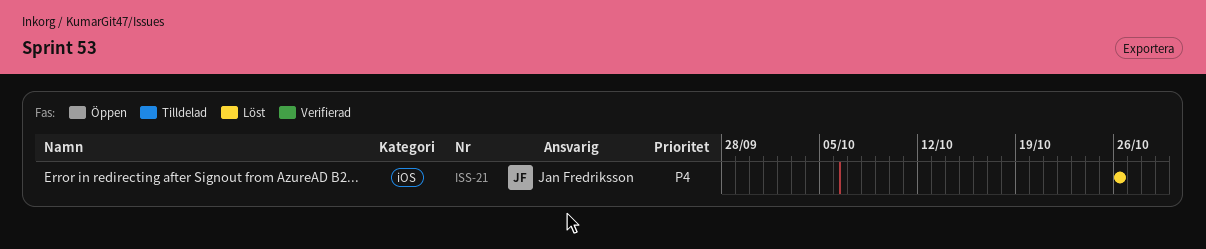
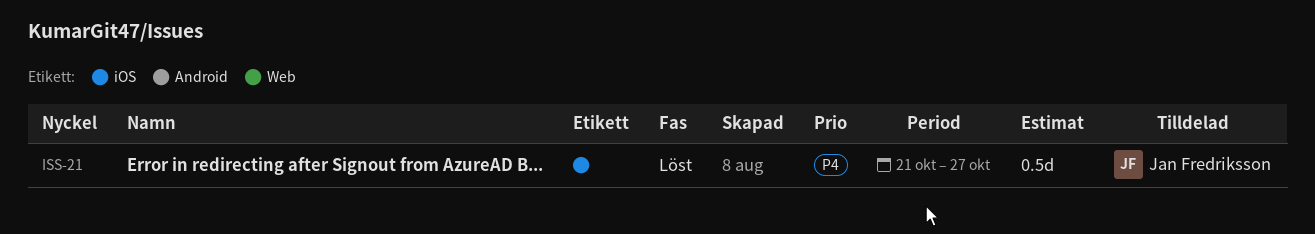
ISS-21, start: Oct 26 -> Oct 21
ISS-21, due: Oct 26 -> Oct 27

